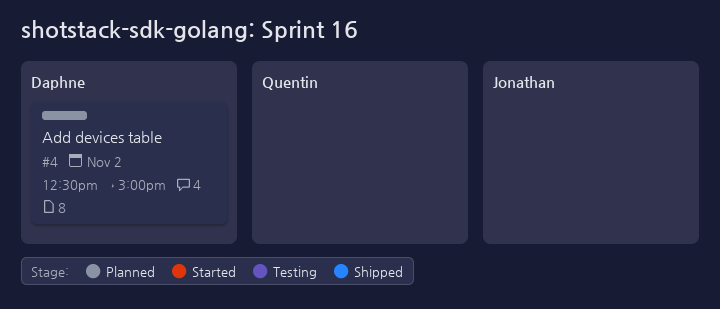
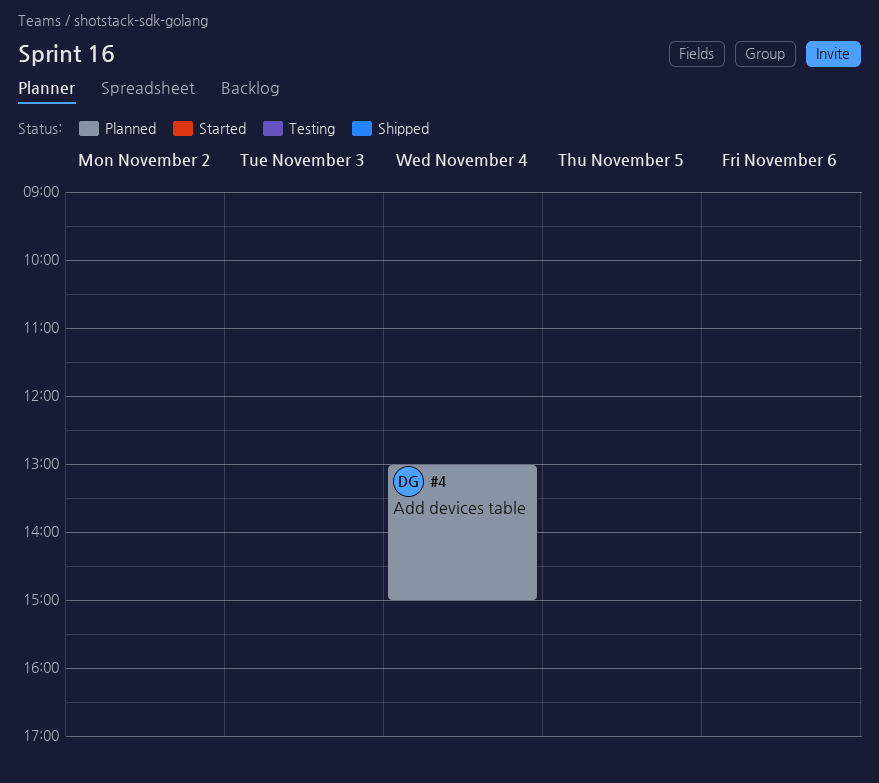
#4, day: Nov 2 -> Nov 4
#4, begins: 12:30 -> 13:00

